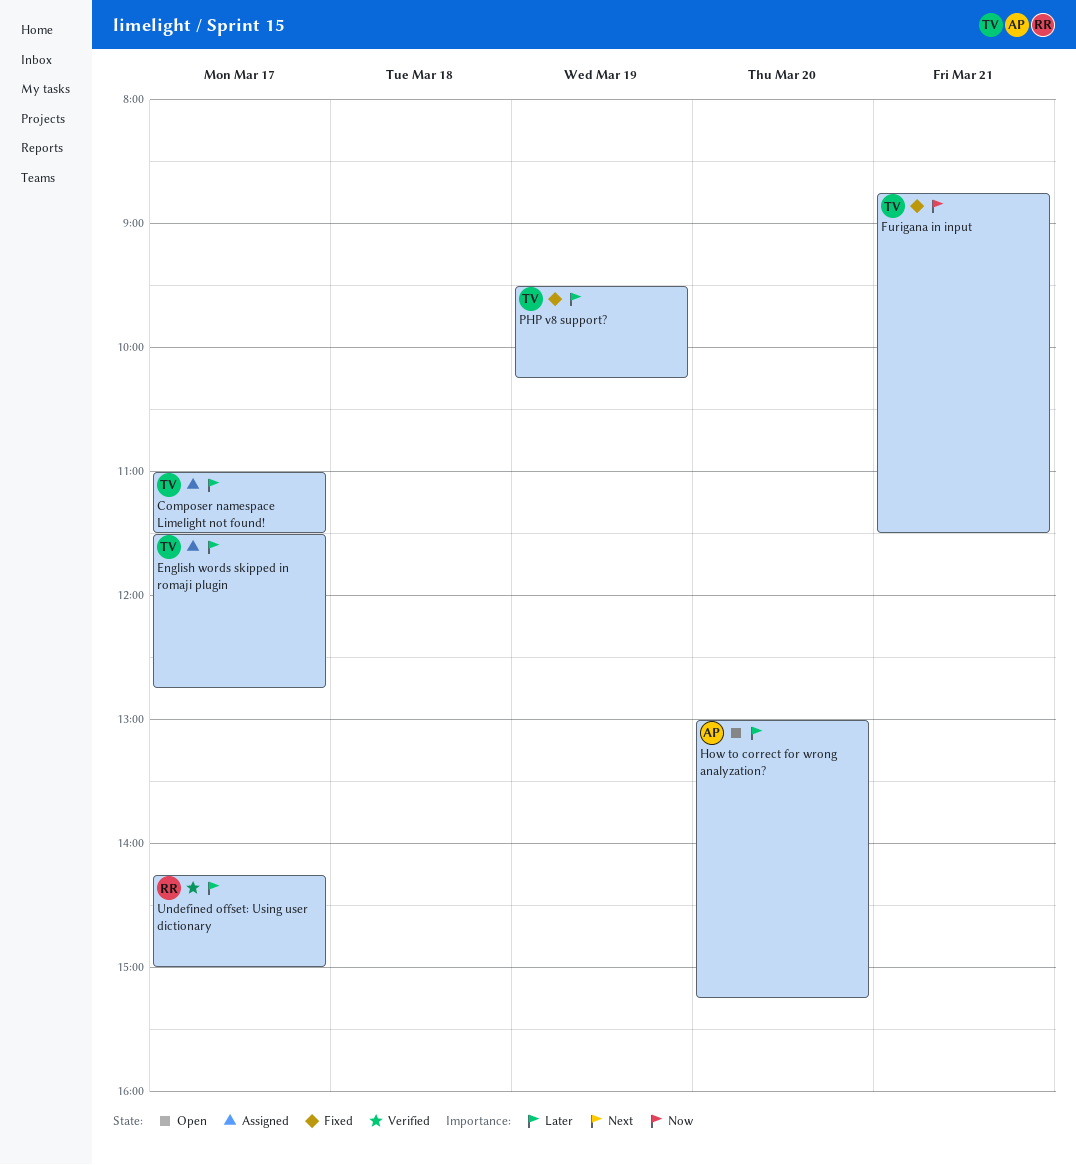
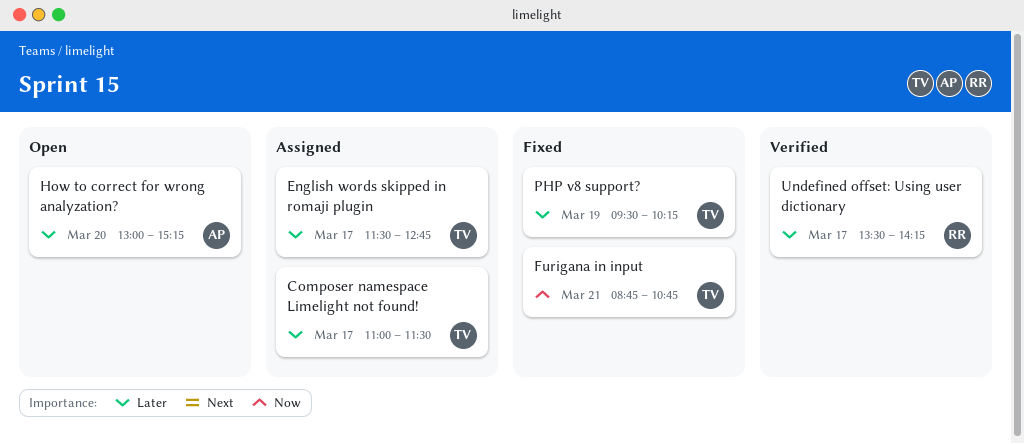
Furigana in input, ends: 11:30 -> 10:45
Undefined offset: Using user dictionary, begins: 14:15 -> 13:30
Undefined offset: Using user dictionary, ends: 15:00 -> 14:15

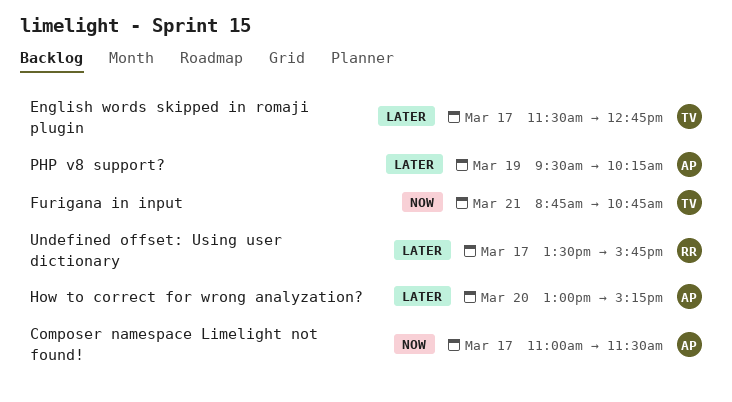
Composer namespace Limelight not found!, owner: TV -> AP
Composer namespace Limelight not found!, priority: Later -> Now
PHP v8 support?, owner: TV -> AP
Undefined offset: Using user dictionary, ends: 14:15 -> 15:45

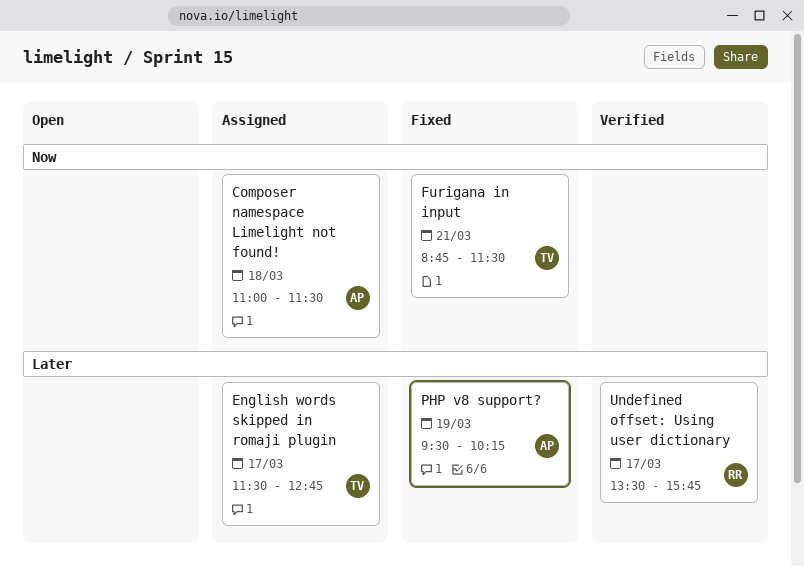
Composer namespace Limelight not found!, day: Mar 17 -> Mar 18
Furigana in input, ends: 10:45 -> 11:30
How to correct for wrong analyzation?: present -> none

